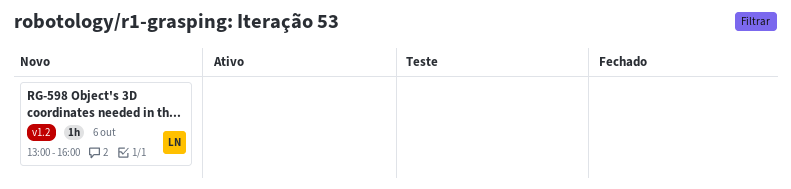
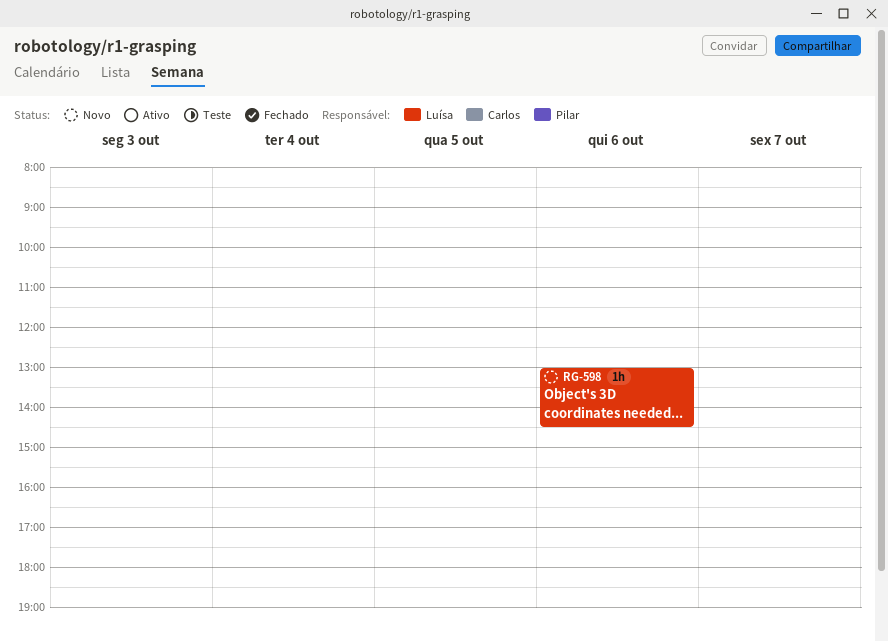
RG-598, ends: 16:00 -> 14:30

